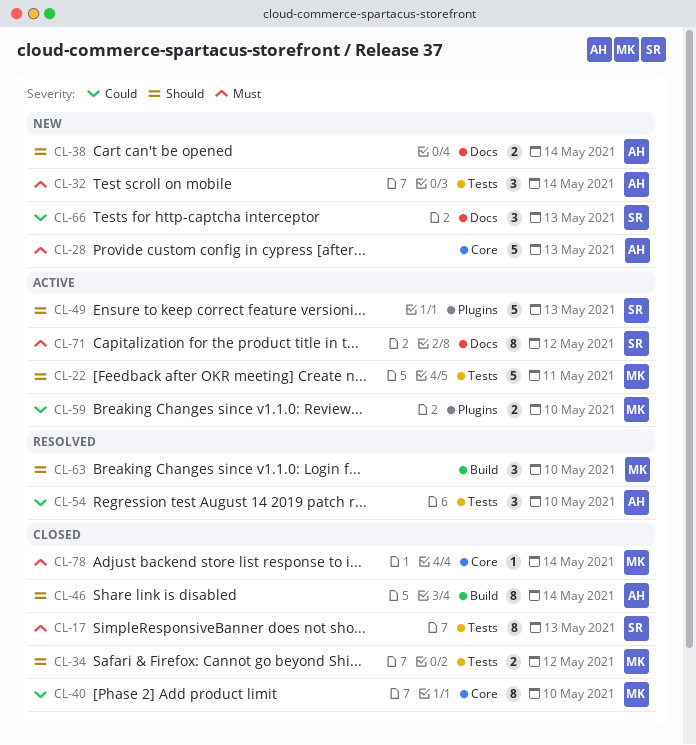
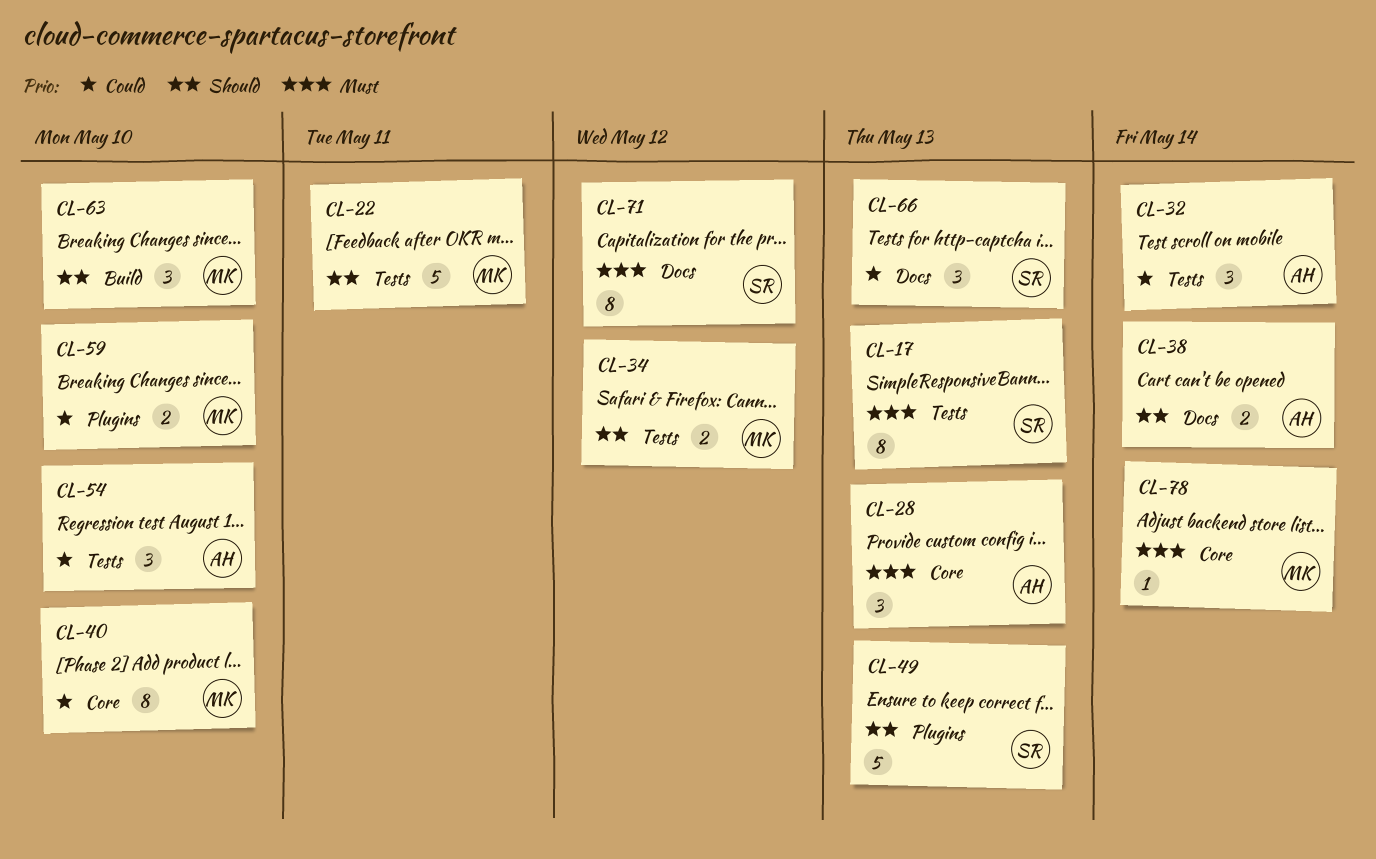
CL-28, estimate: 5 -> 3
CL-32, priority: Must -> Could
CL-46: present -> none

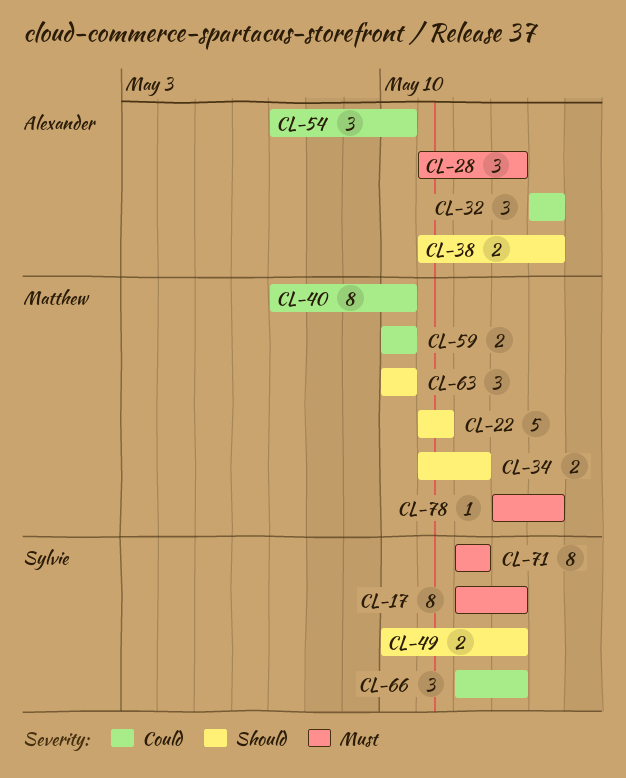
CL-49, estimate: 5 -> 2

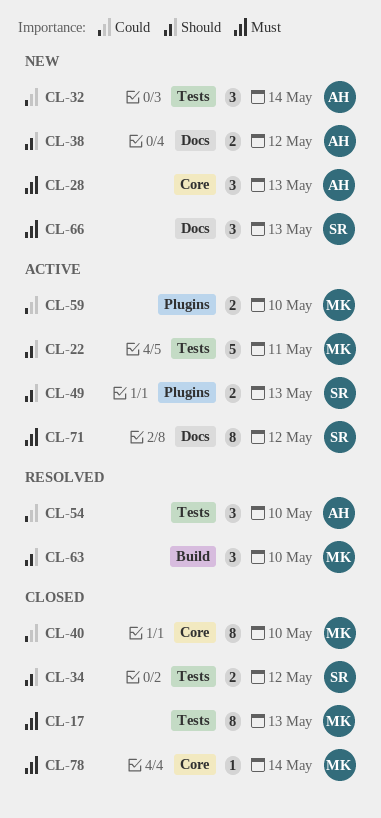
CL-17, owner: Sylvie -> Matthew
CL-34, owner: Matthew -> Sylvie
CL-38, due: May 14 -> May 12
CL-66, priority: Could -> Must

